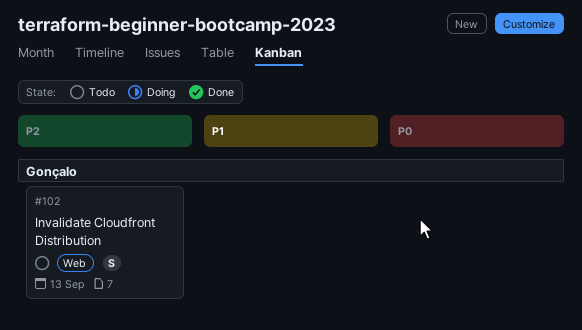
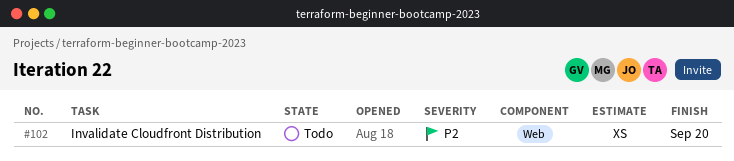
#102, estimate: S -> XS
#102, due: Sep 13 -> Sep 20

